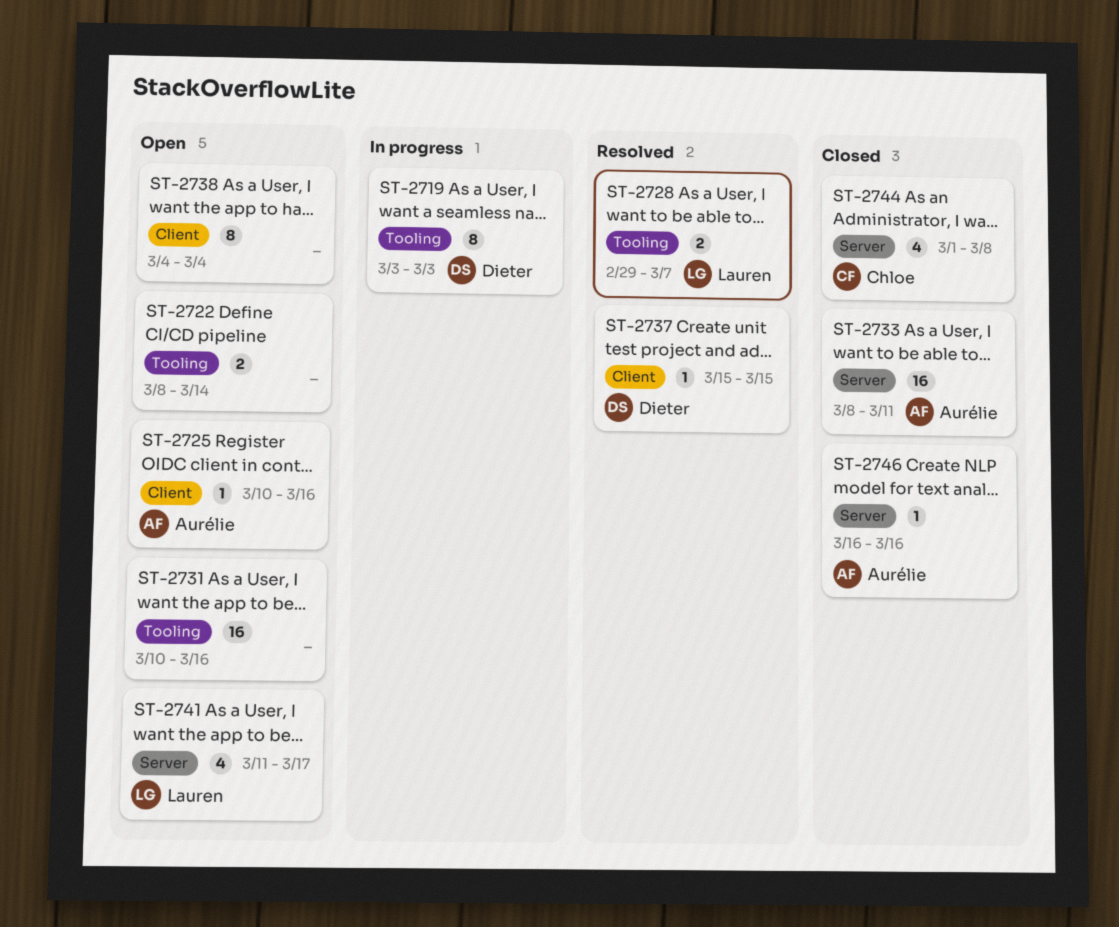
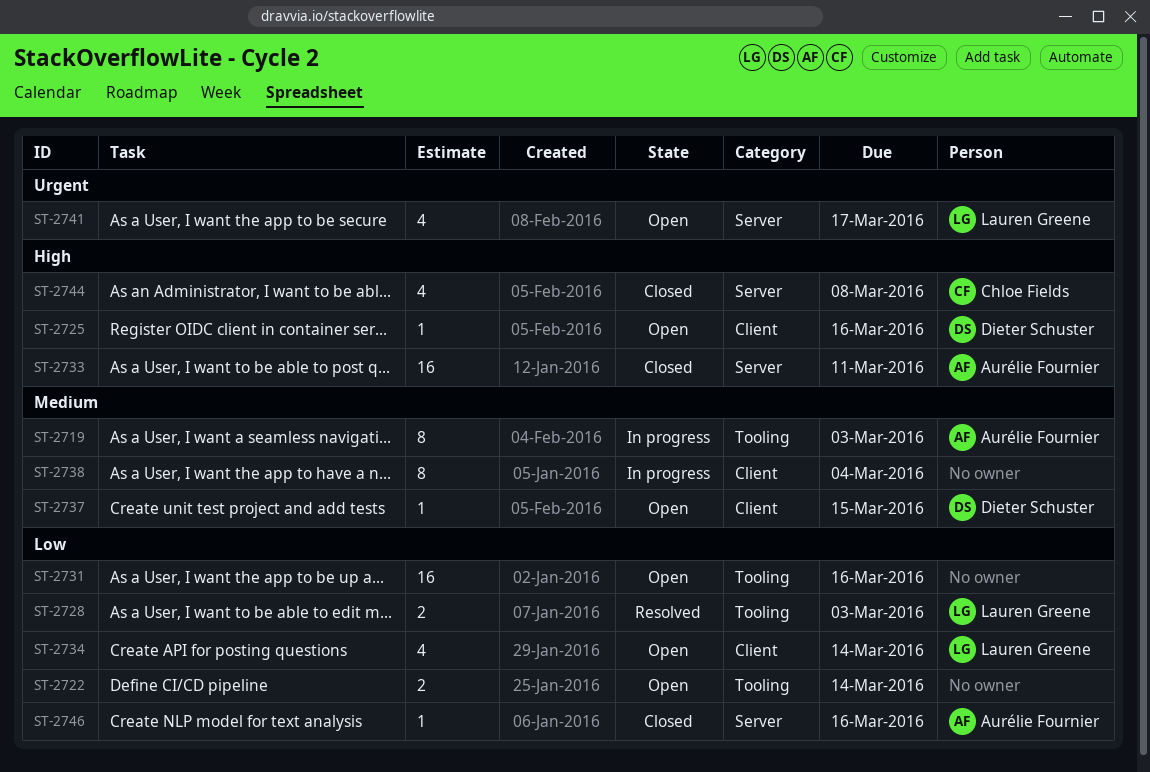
ST-2719, owner: Dieter Schuster -> Aurélie Fournier
ST-2725, owner: Aurélie Fournier -> Dieter Schuster
ST-2728, due: Mar 7 -> Mar 3
ST-2734: none -> present
ST-2737, status: Resolved -> Open
ST-2738, status: Open -> In progress

